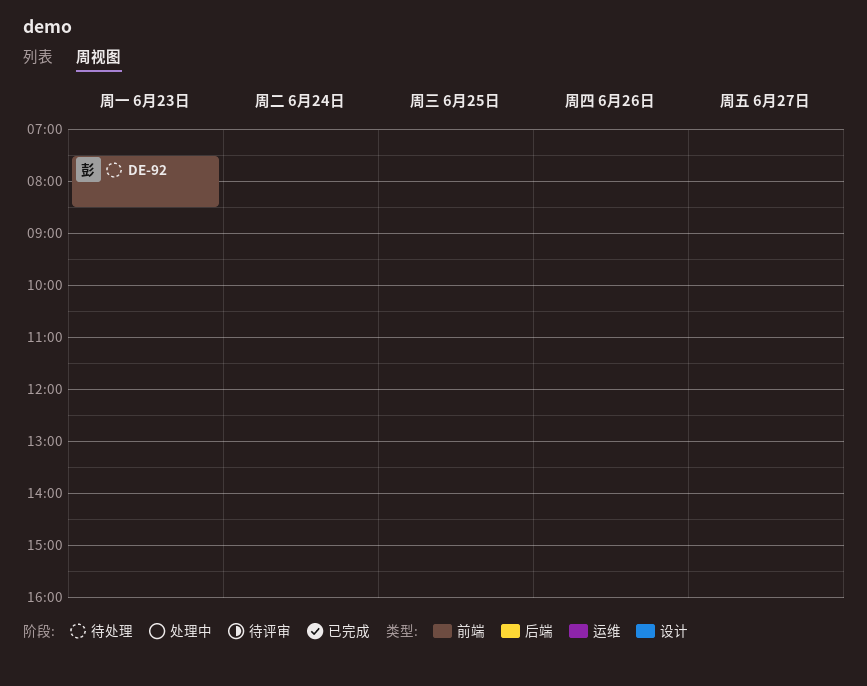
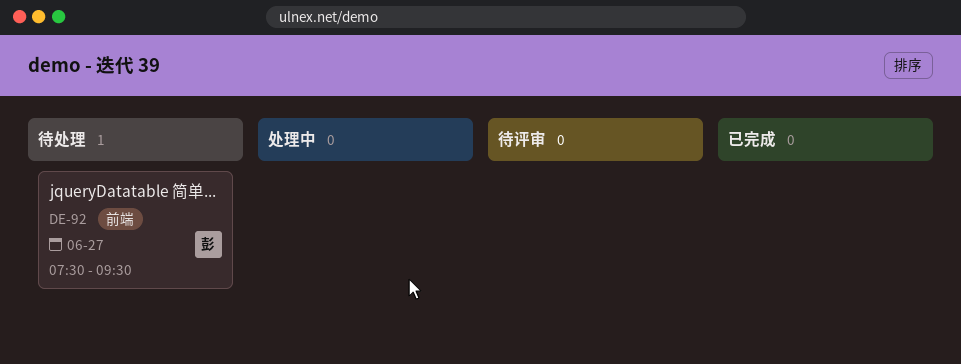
DE-92, day: Jun 23 -> Jun 27
DE-92, ends: 08:30 -> 09:30

